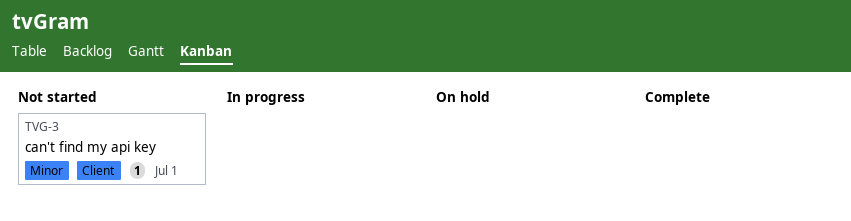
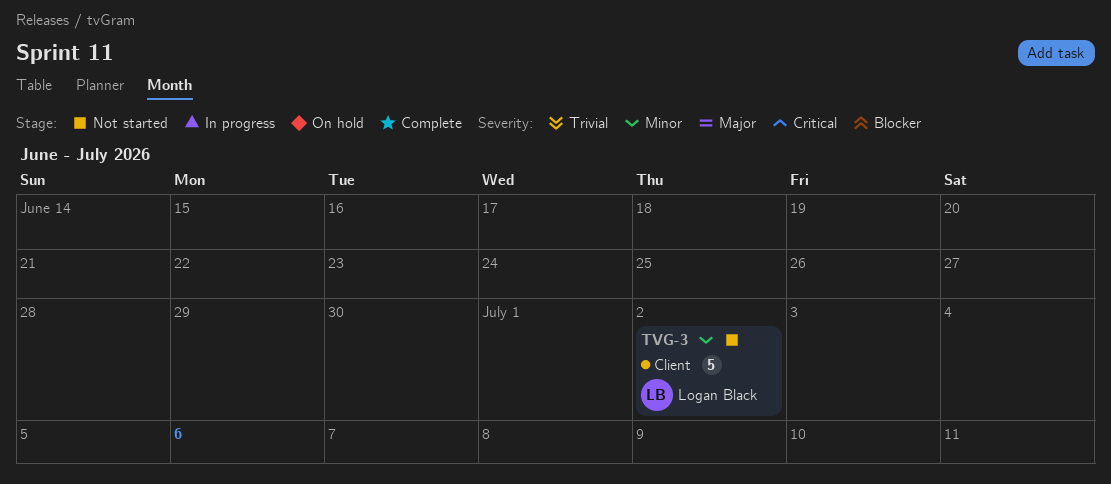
TVG-3, estimate: 1 -> 5
TVG-3, due: Jul 1 -> Jul 2

